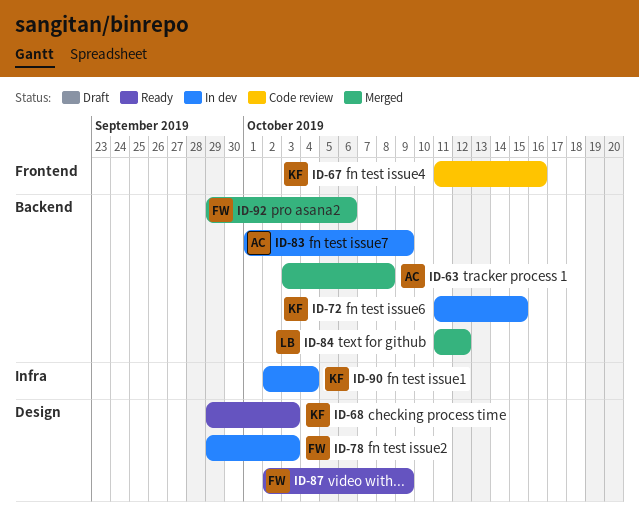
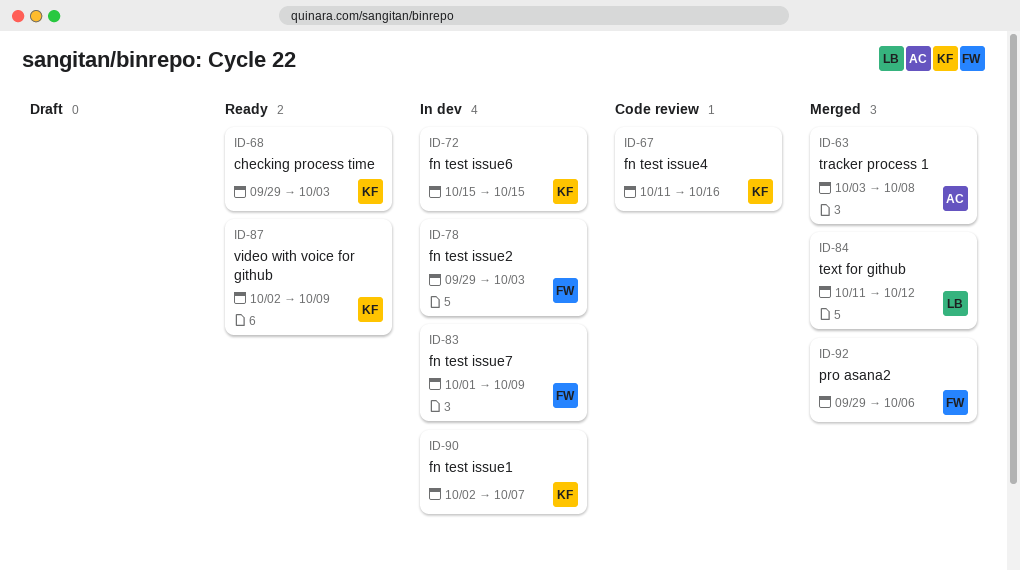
ID-72, start: Oct 11 -> Oct 15
ID-83, owner: AC -> FW
ID-87, owner: FW -> KF
ID-90, due: Oct 4 -> Oct 7

